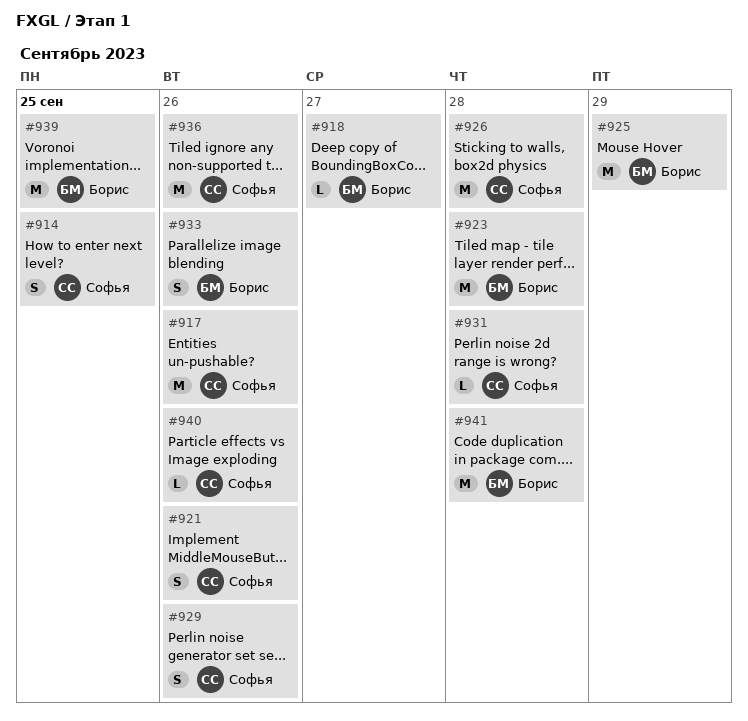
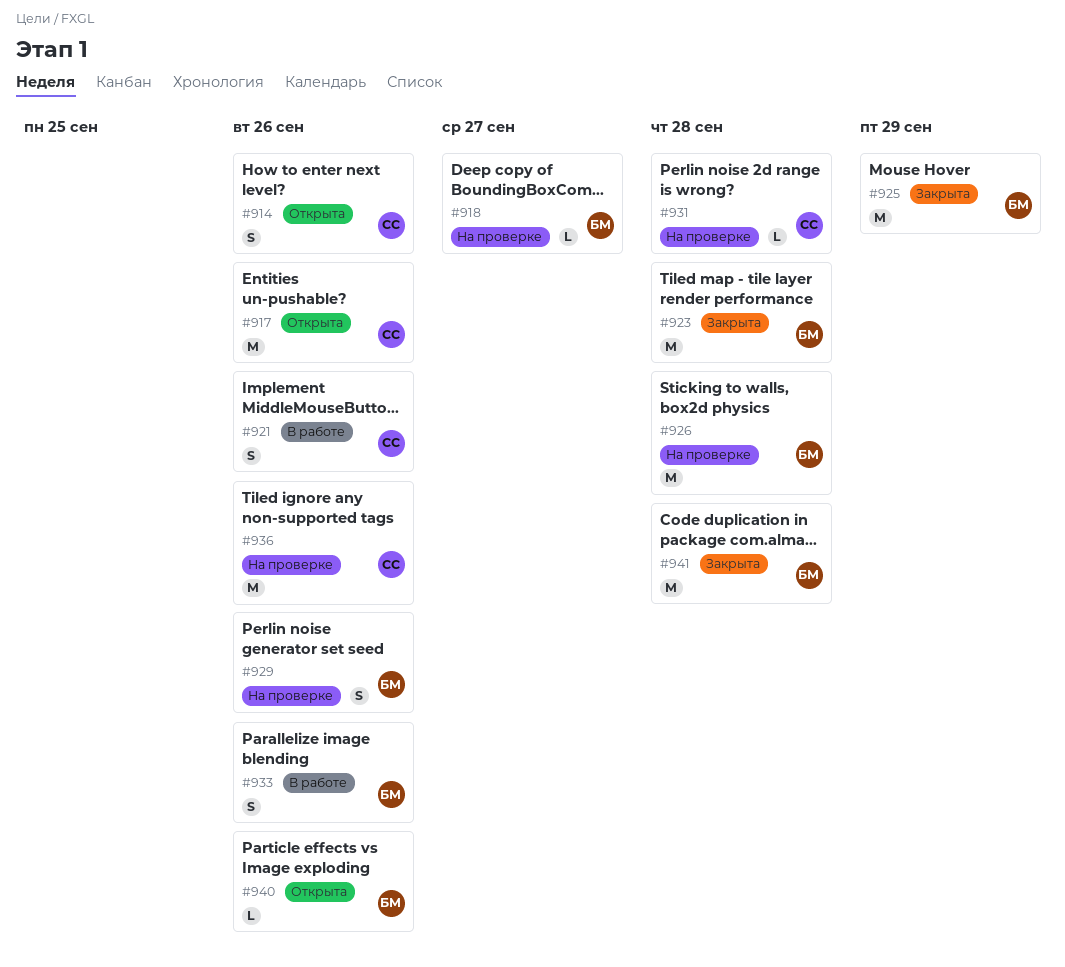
#914, due: Sep 25 -> Sep 26
#926, owner: Софья -> Борис
#929, owner: Софья -> Борис
#939: present -> none
#940, owner: Софья -> Борис

